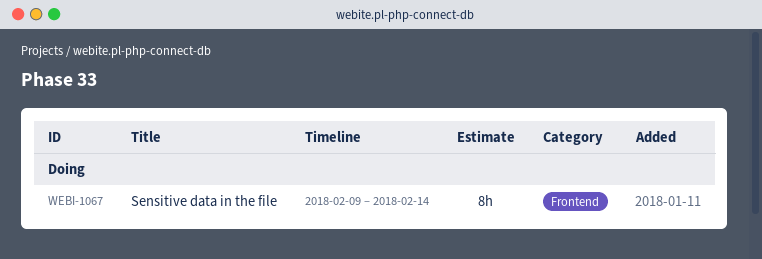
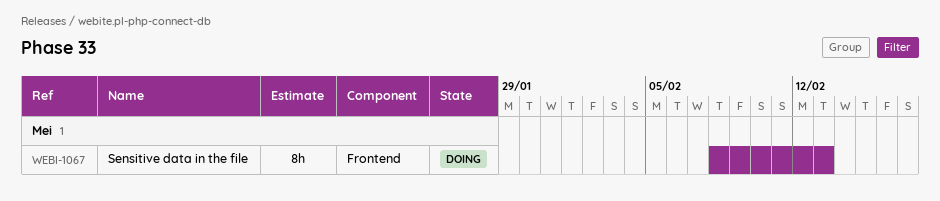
WEBI-1067, start: Feb 9 -> Feb 8
WEBI-1067, due: Feb 14 -> Feb 13

